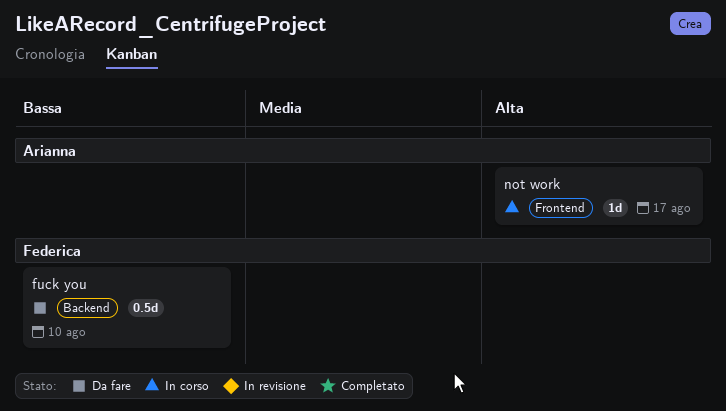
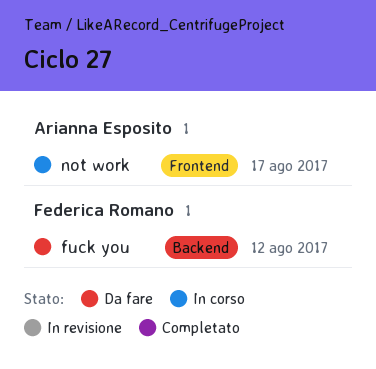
fuck you, due: Aug 10 -> Aug 12

